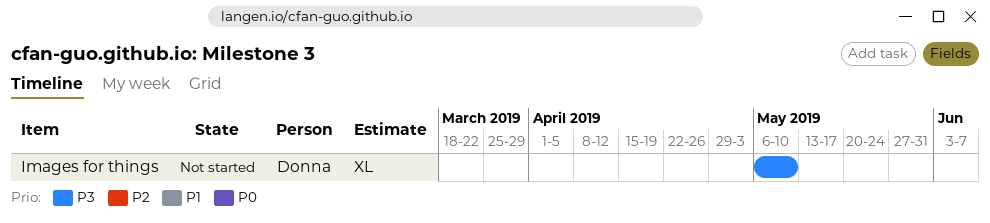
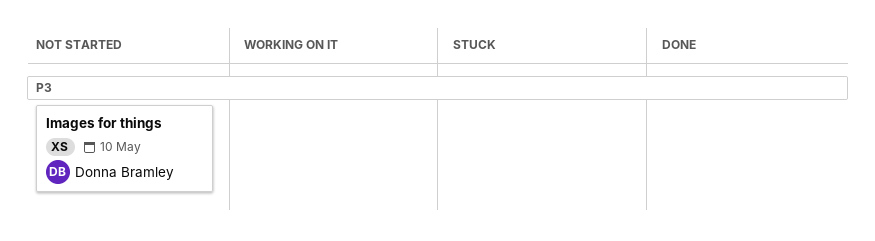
Images for things, estimate: XL -> XS

